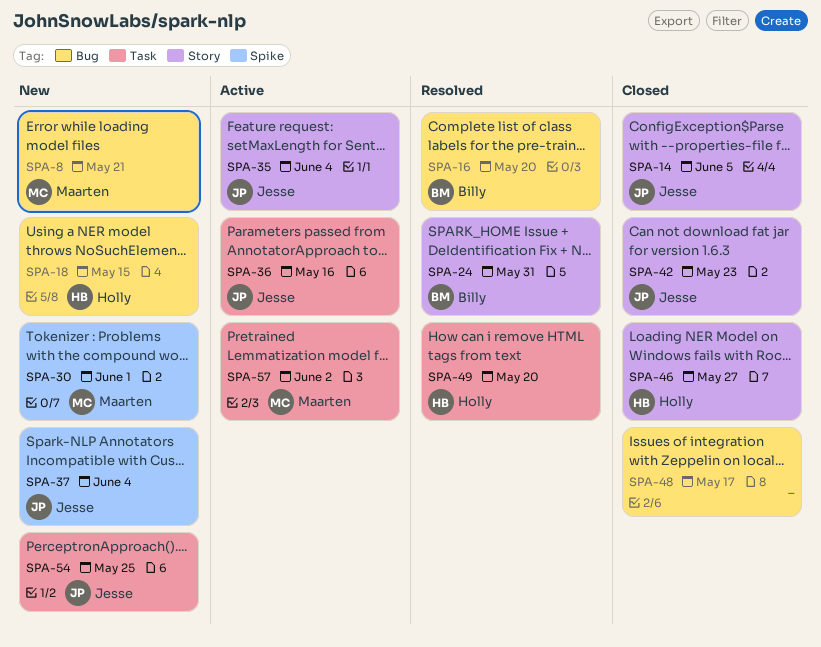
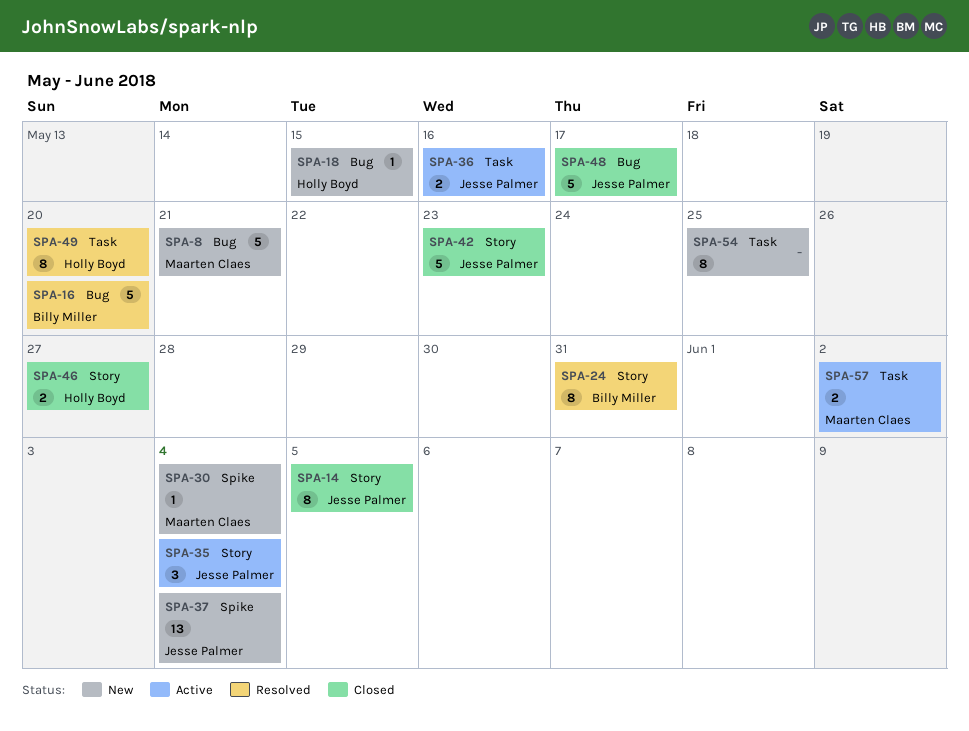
SPA-30, due: Jun 1 -> Jun 4
SPA-48, owner: none -> Jesse Palmer
SPA-54, owner: Jesse Palmer -> none

